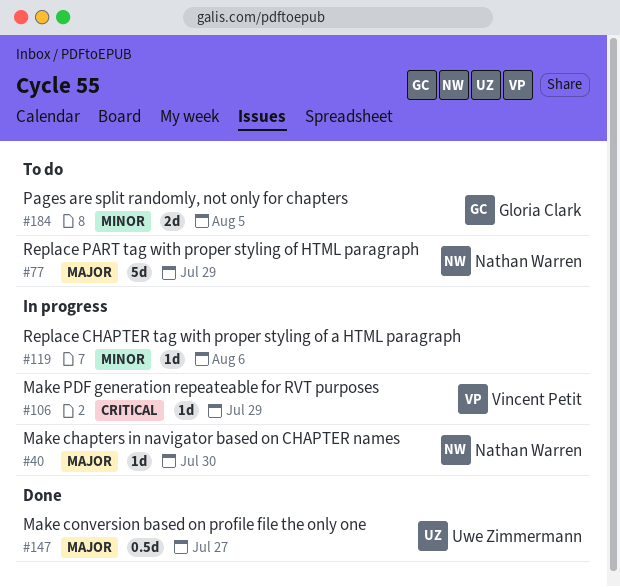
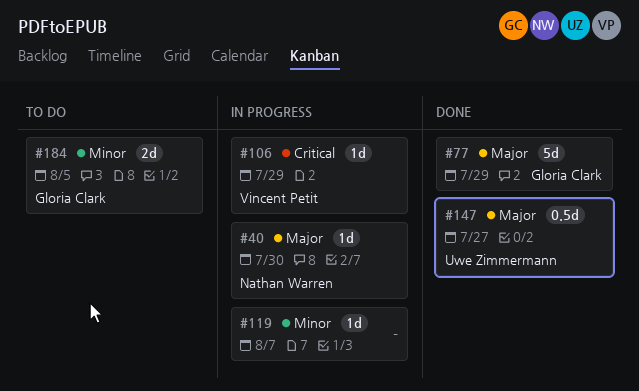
#77, status: To do -> Done
#77, owner: Nathan Warren -> Gloria Clark
#119, due: Aug 6 -> Aug 7

